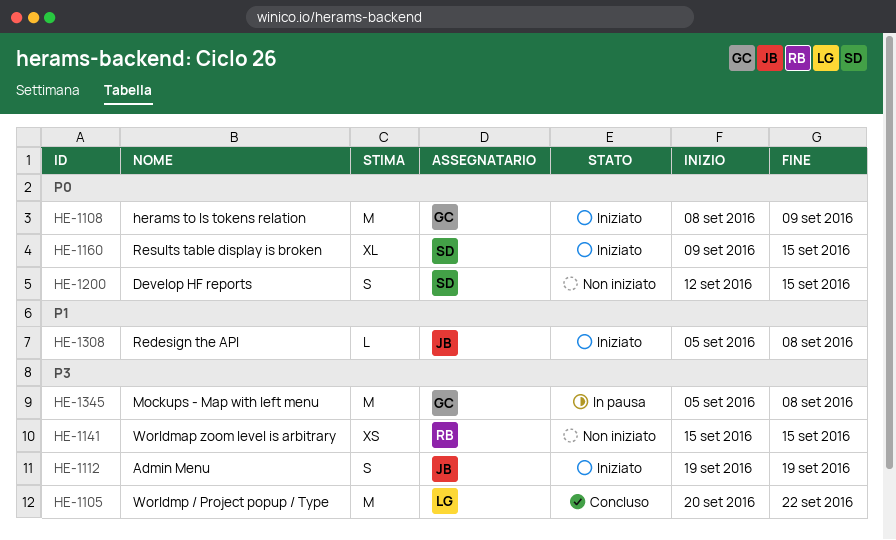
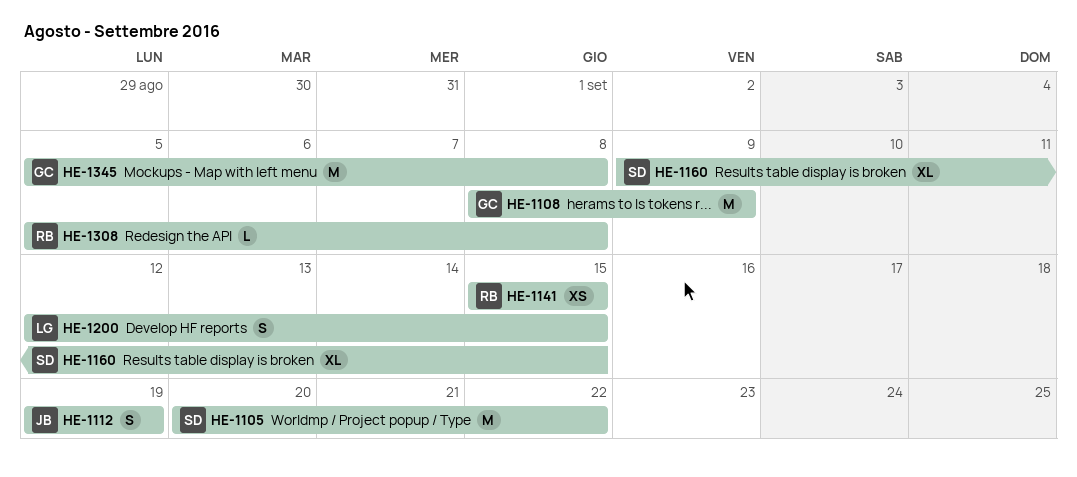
HE-1105, owner: LG -> SD
HE-1200, owner: SD -> LG
HE-1308, owner: JB -> RB

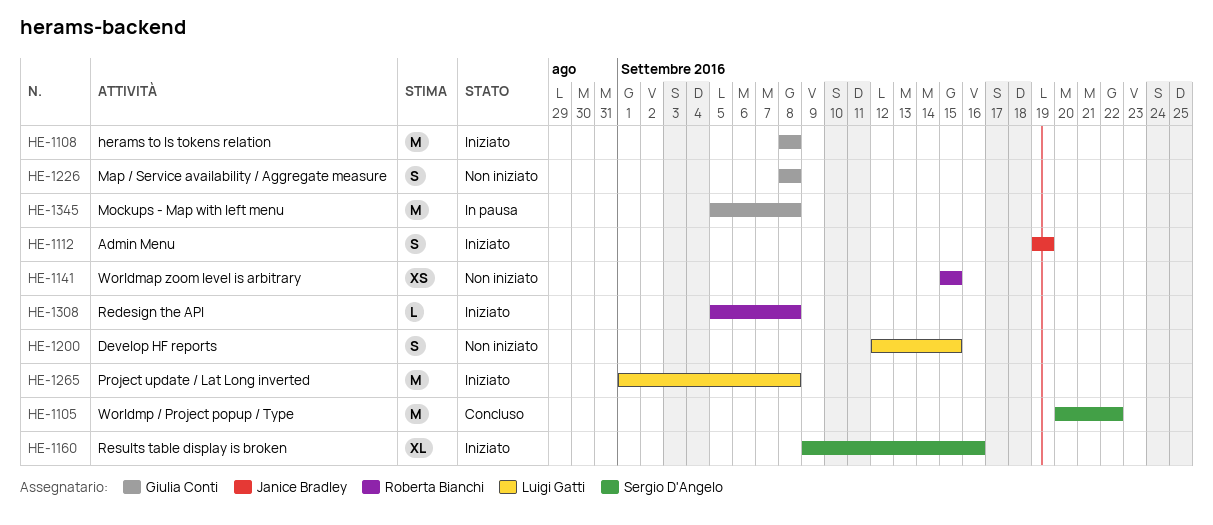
HE-1108, due: Sep 9 -> Sep 8
HE-1160, due: Sep 15 -> Sep 16
HE-1226: none -> present
HE-1265: none -> present

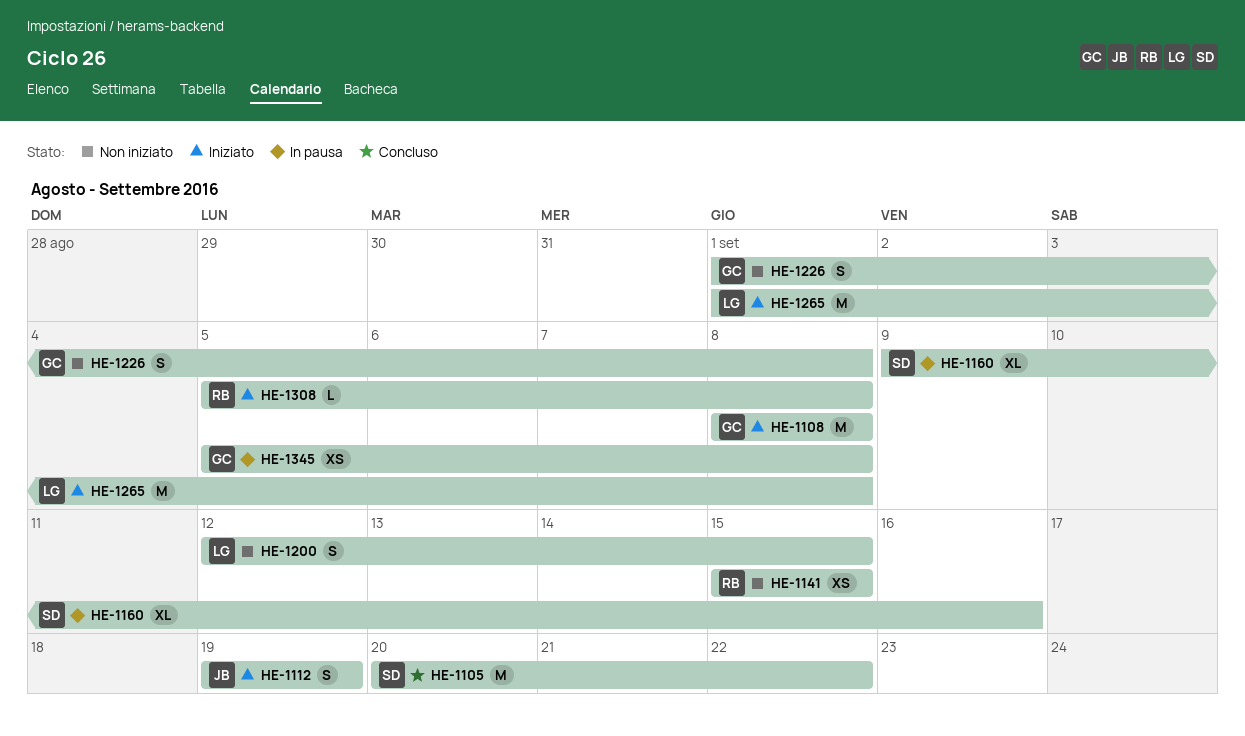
HE-1160, status: Iniziato -> In pausa
HE-1226, start: Sep 8 -> Sep 1
HE-1345, estimate: M -> XS

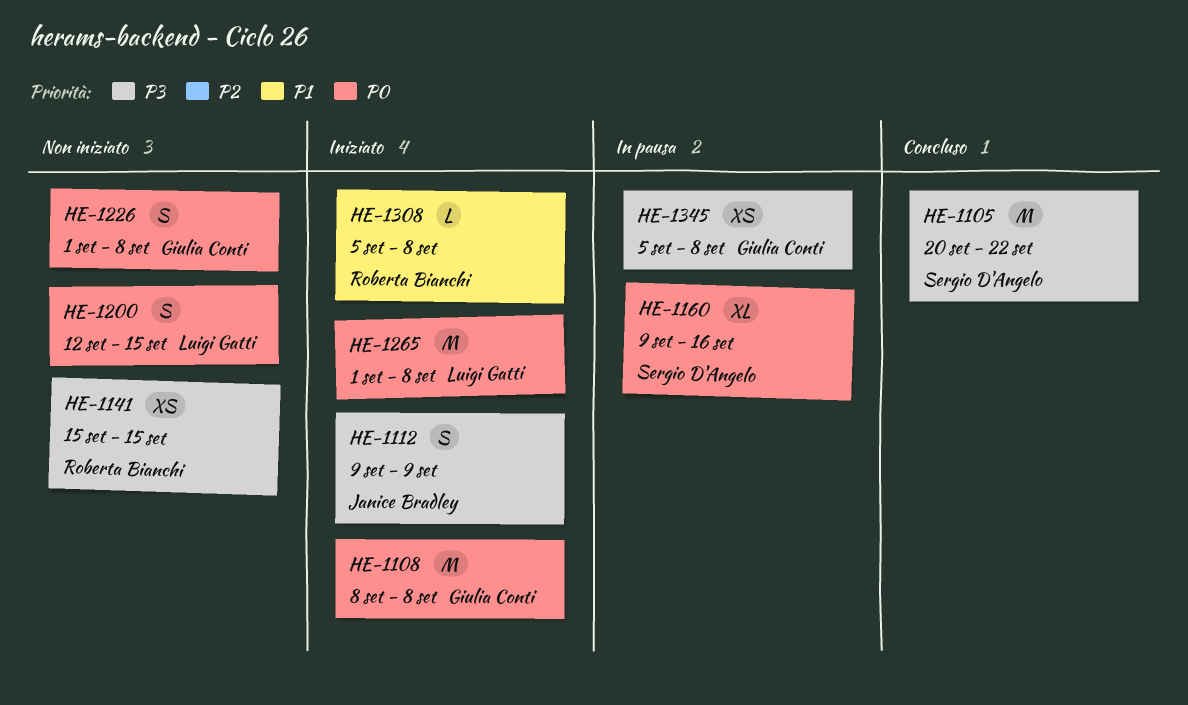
HE-1112, start: Sep 19 -> Sep 9
HE-1112, due: Sep 19 -> Sep 9

